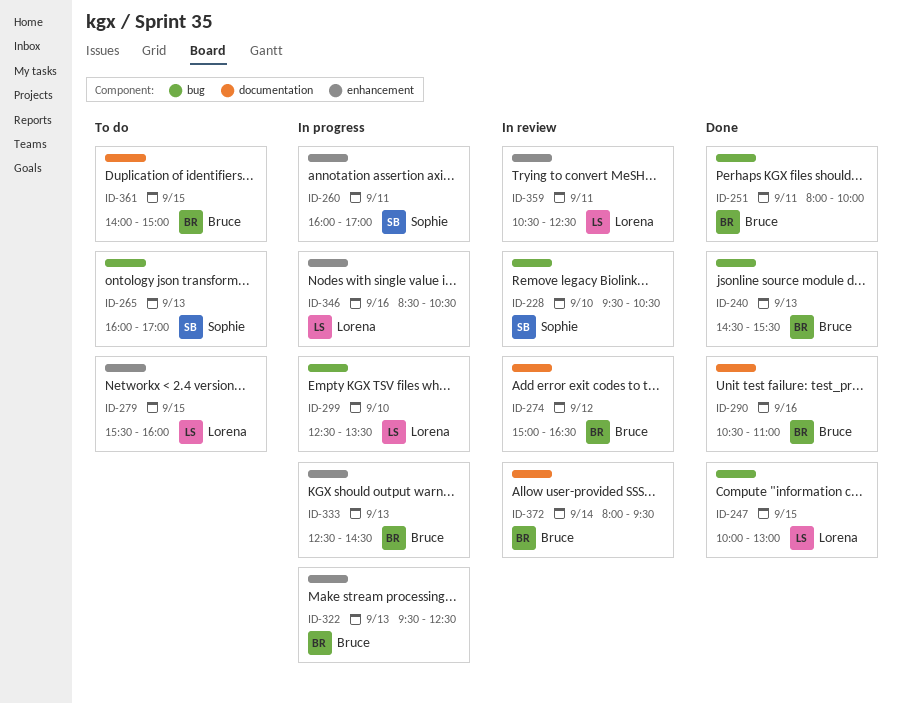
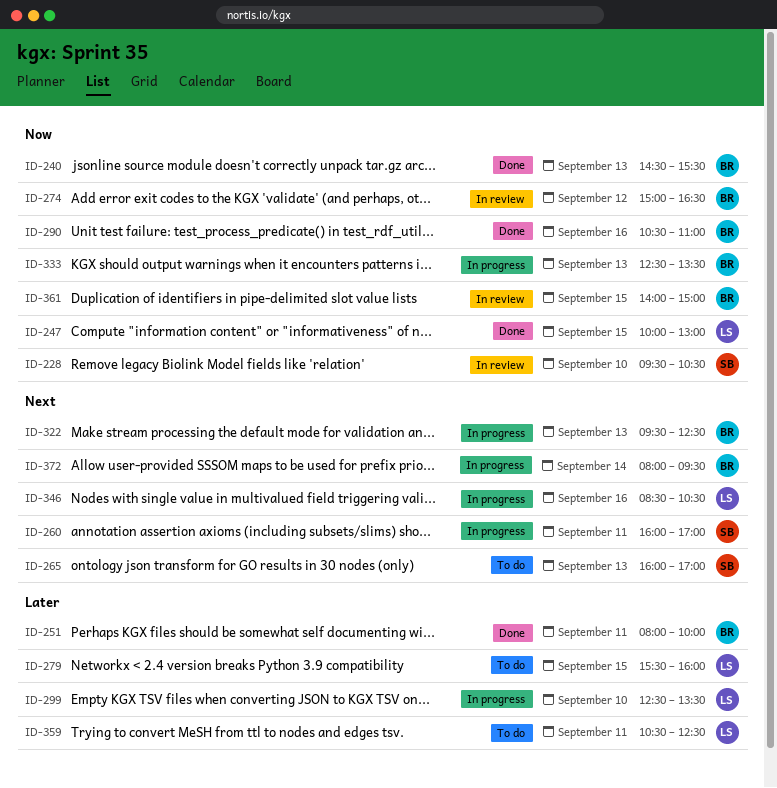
ID-333, ends: 14:30 -> 13:30
ID-359, status: In review -> To do
ID-361, status: To do -> In review
ID-372, status: In review -> In progress

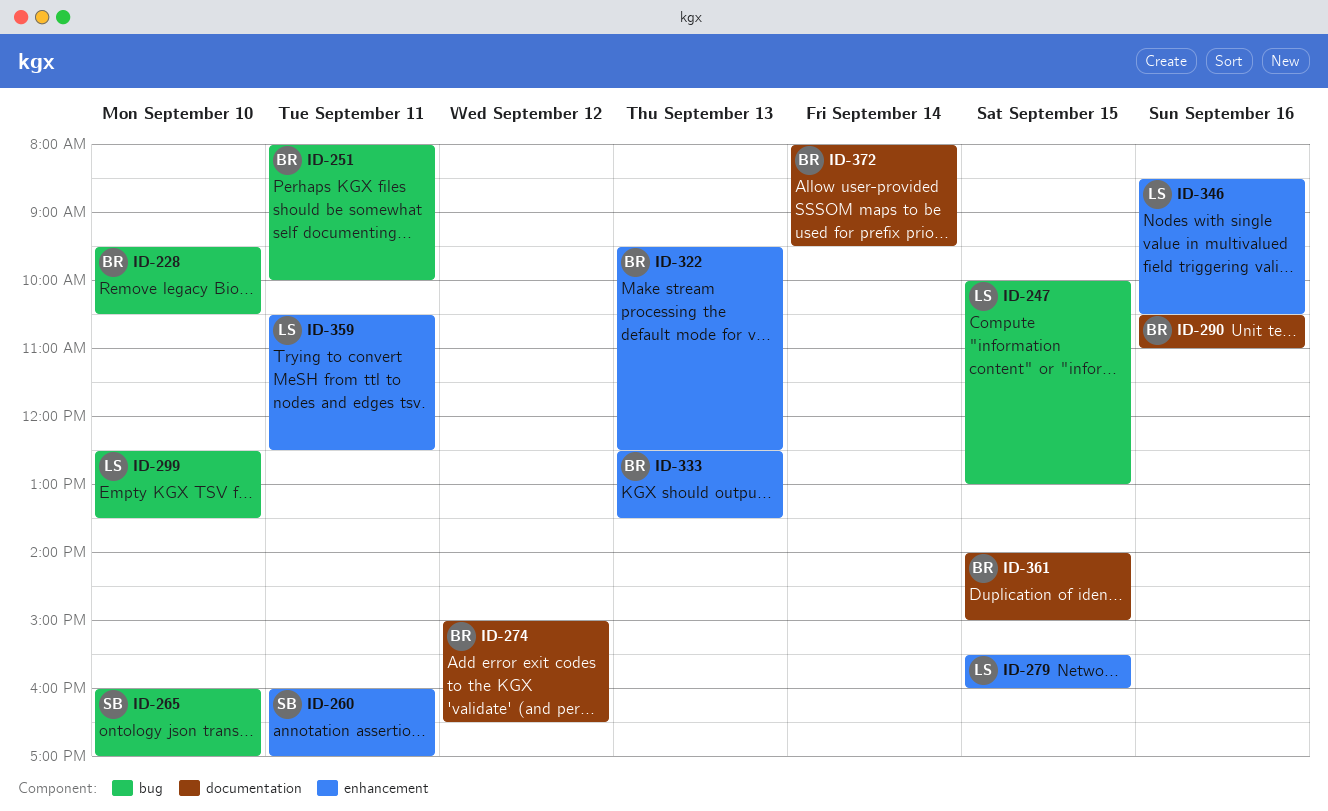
ID-228, owner: SB -> BR
ID-240: present -> none
ID-265, day: Sep 13 -> Sep 10

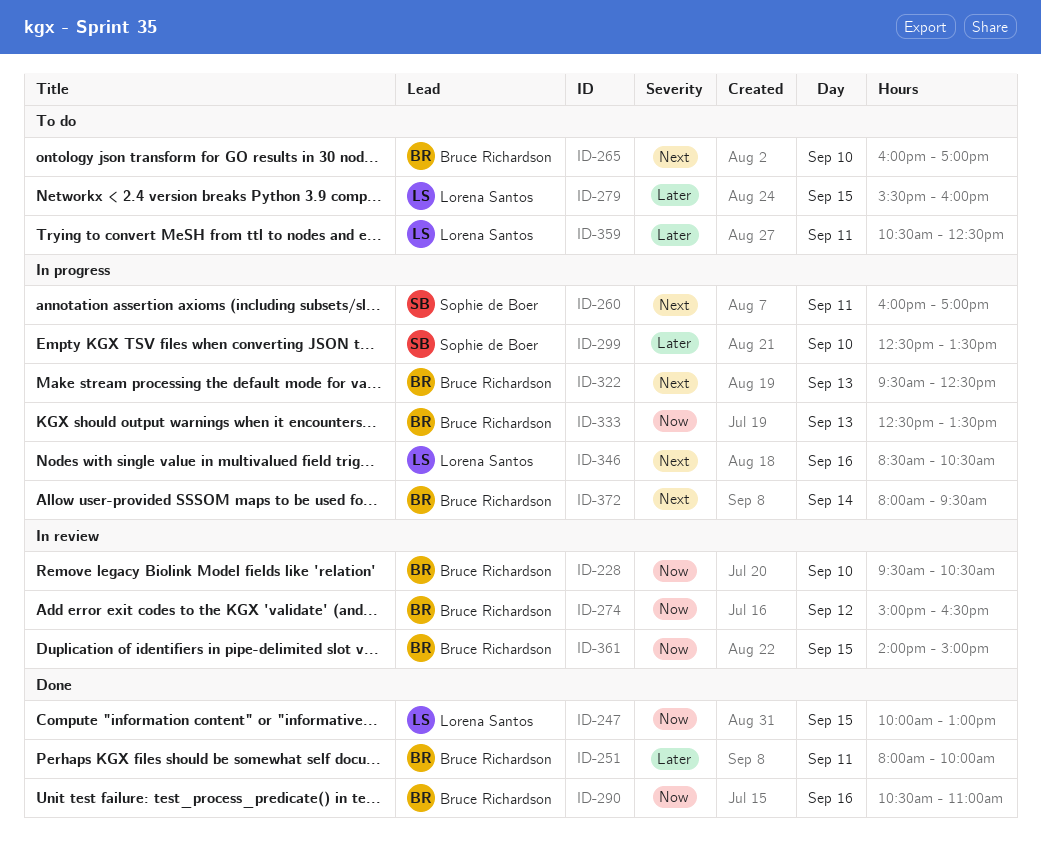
ID-265, owner: Sophie de Boer -> Bruce Richardson
ID-299, owner: Lorena Santos -> Sophie de Boer

